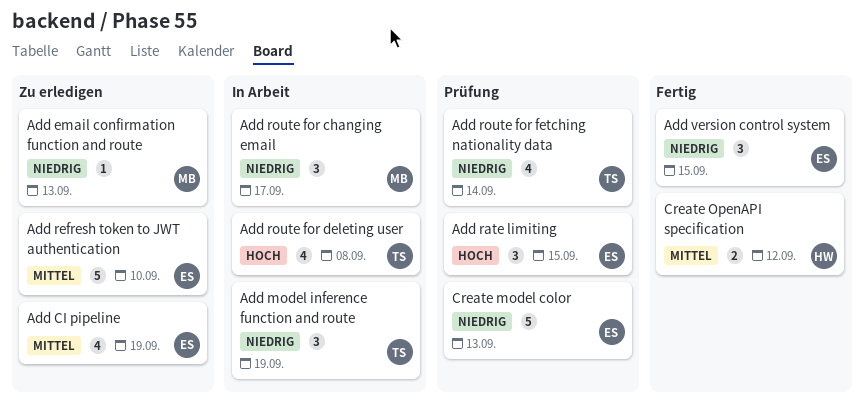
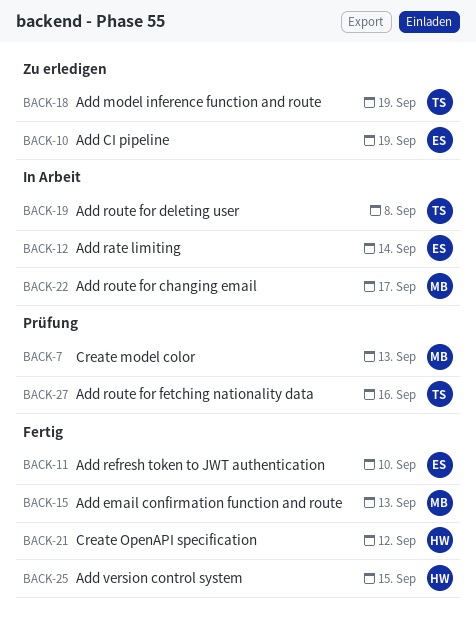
Add email confirmation function and route, status: Zu erledigen -> Fertig
Add model inference function and route, status: In Arbeit -> Zu erledigen
Add rate limiting, status: Prüfung -> In Arbeit
Add rate limiting, due: Sep 15 -> Sep 14
Add refresh token to JWT authentication, status: Zu erledigen -> Fertig
Add route for fetching nationality data, due: Sep 14 -> Sep 16
Add version control system, owner: ES -> HW
Create model color, owner: ES -> MB

